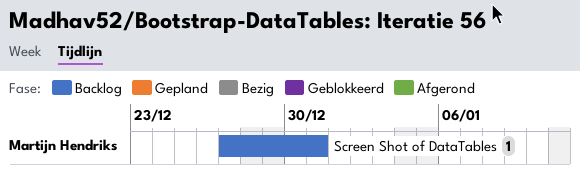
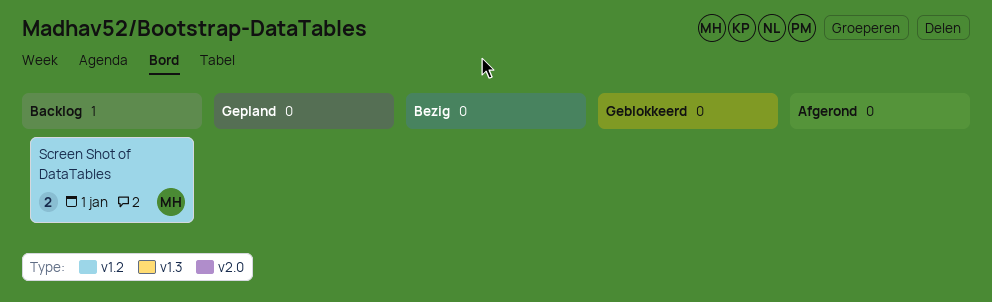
Screen Shot of DataTables, estimate: 1 -> 2
Screen Shot of DataTables, due: Dec 31 -> Jan 1

